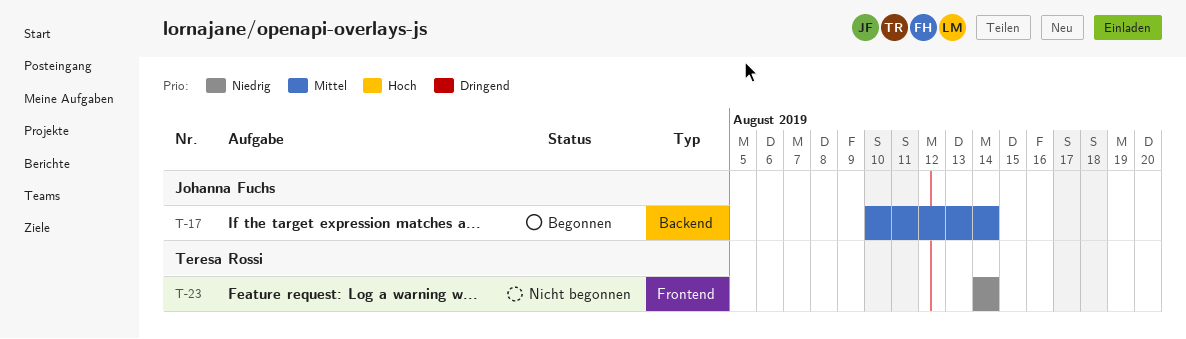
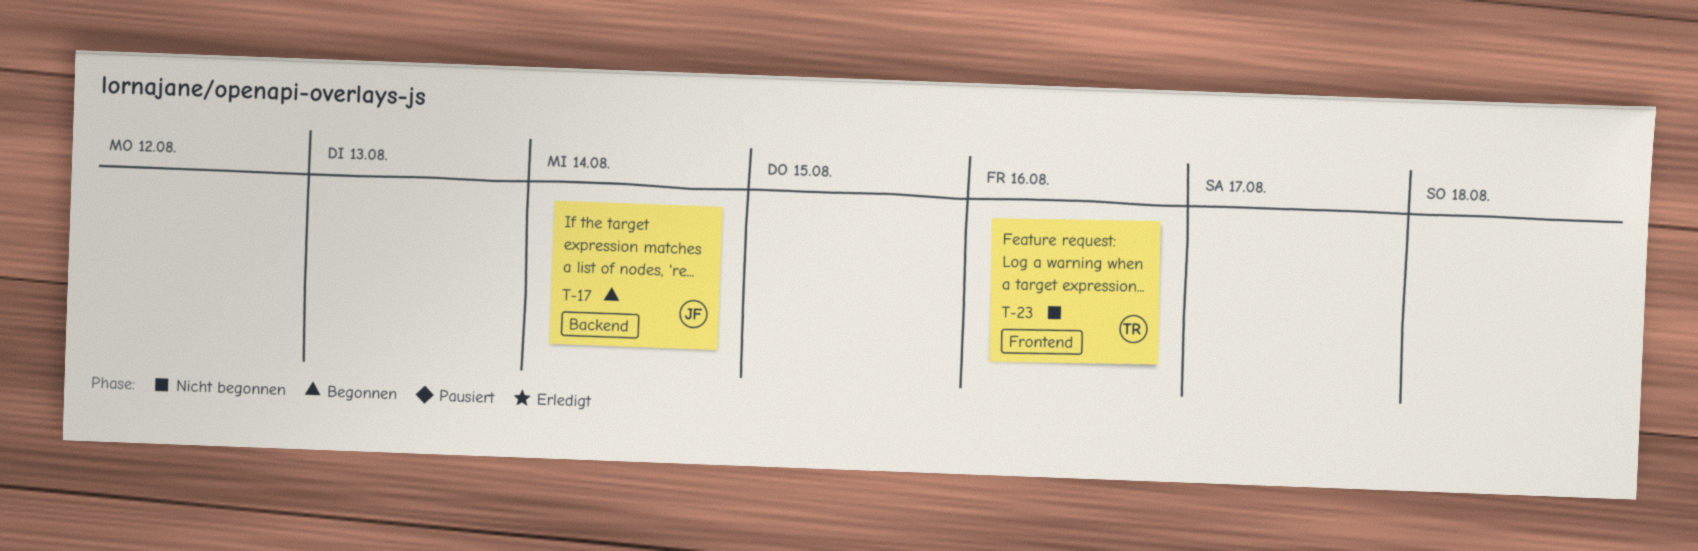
T-23, due: Aug 14 -> Aug 16

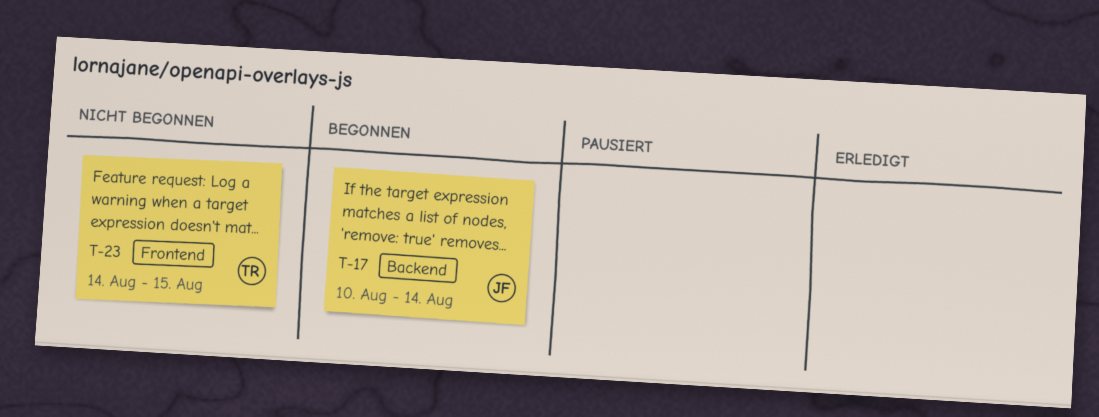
T-23, due: Aug 16 -> Aug 15

